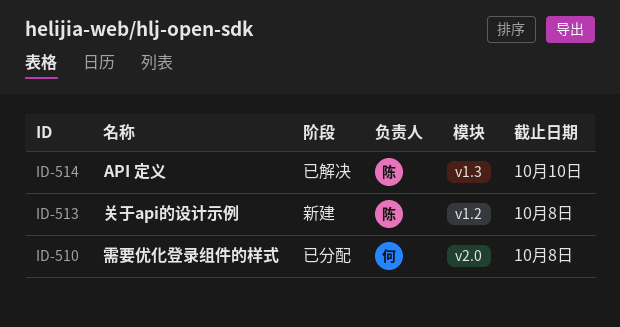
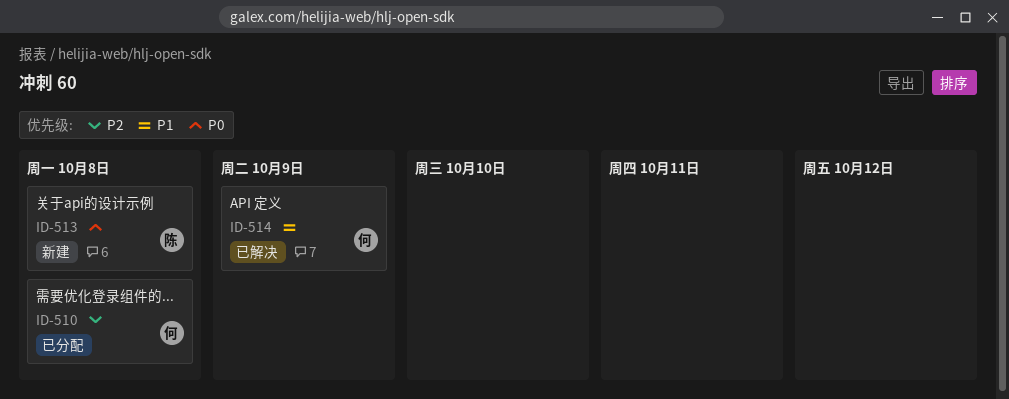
ID-514, owner: 陈 -> 何
ID-514, due: Oct 10 -> Oct 9

